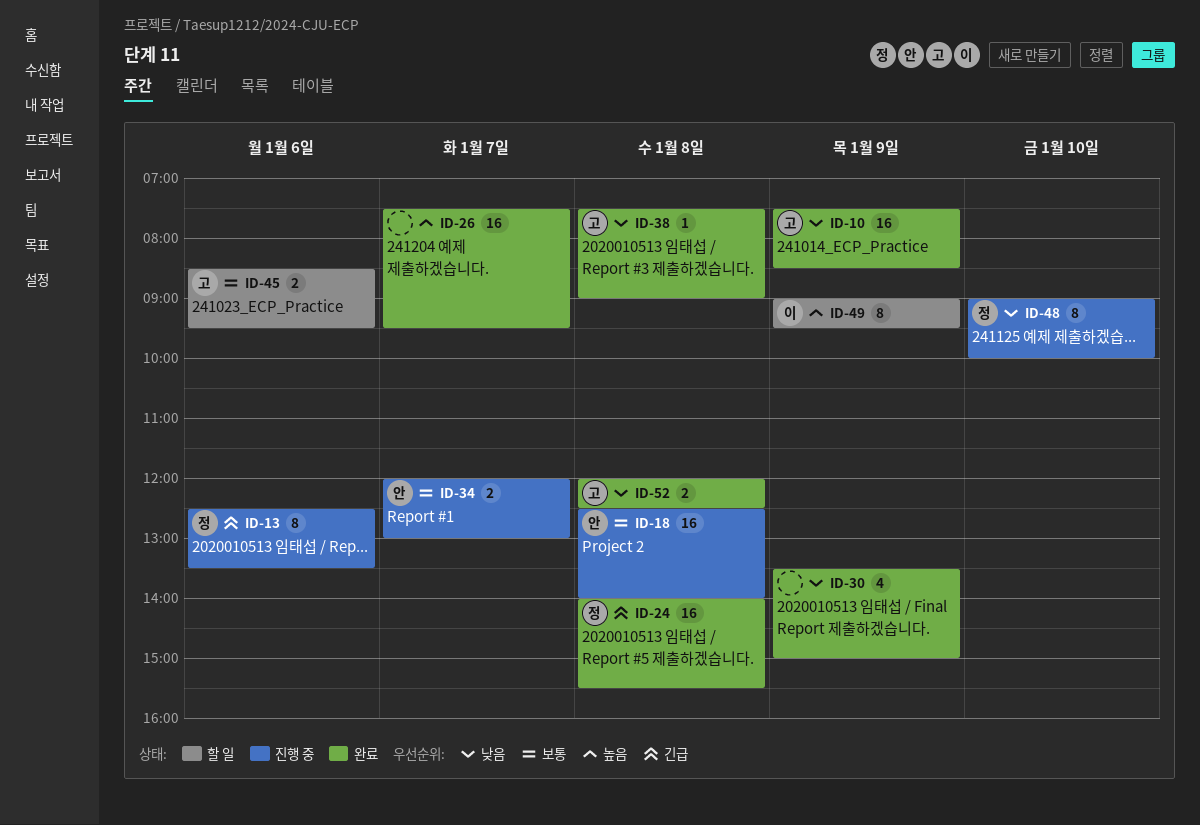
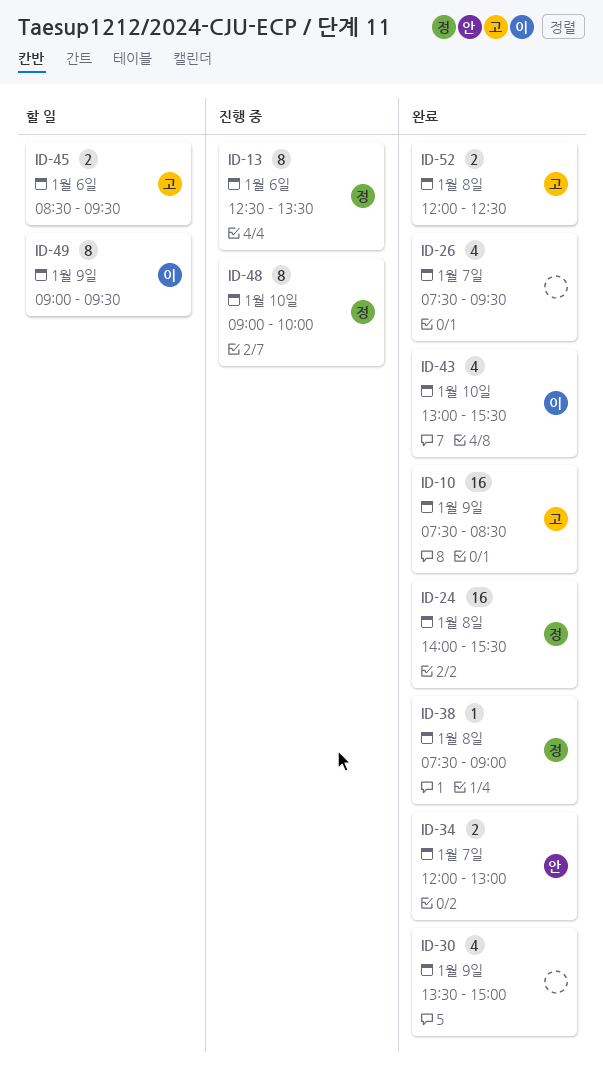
ID-18: present -> none
ID-26, estimate: 16 -> 4
ID-34, status: 진행 중 -> 완료
ID-38, owner: 고 -> 정
ID-43: none -> present

